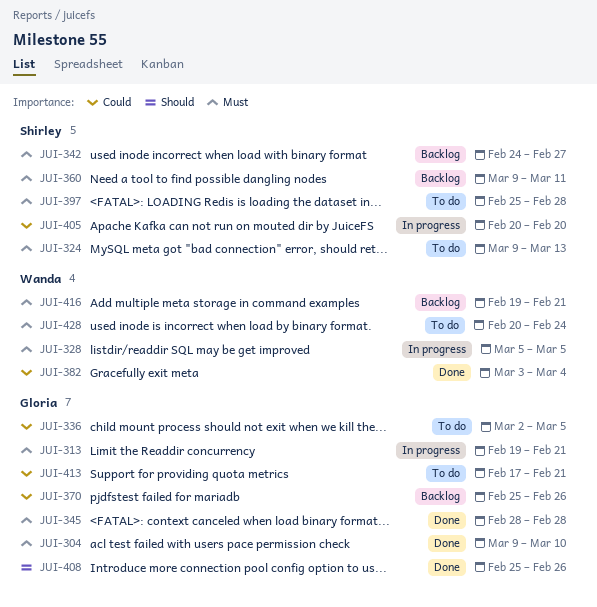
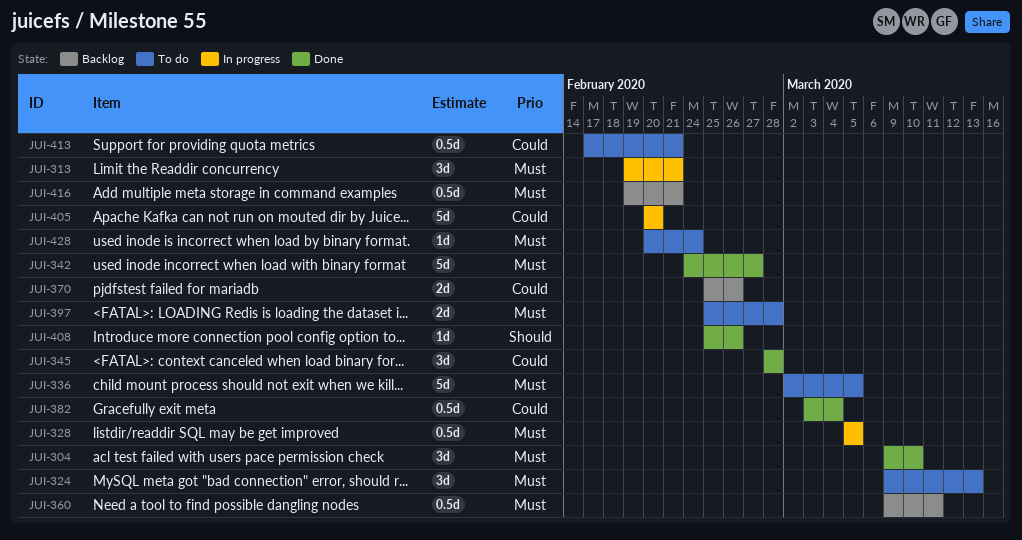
JUI-336, priority: Could -> Must
JUI-342, status: Backlog -> Done
JUI-345, priority: Must -> Could

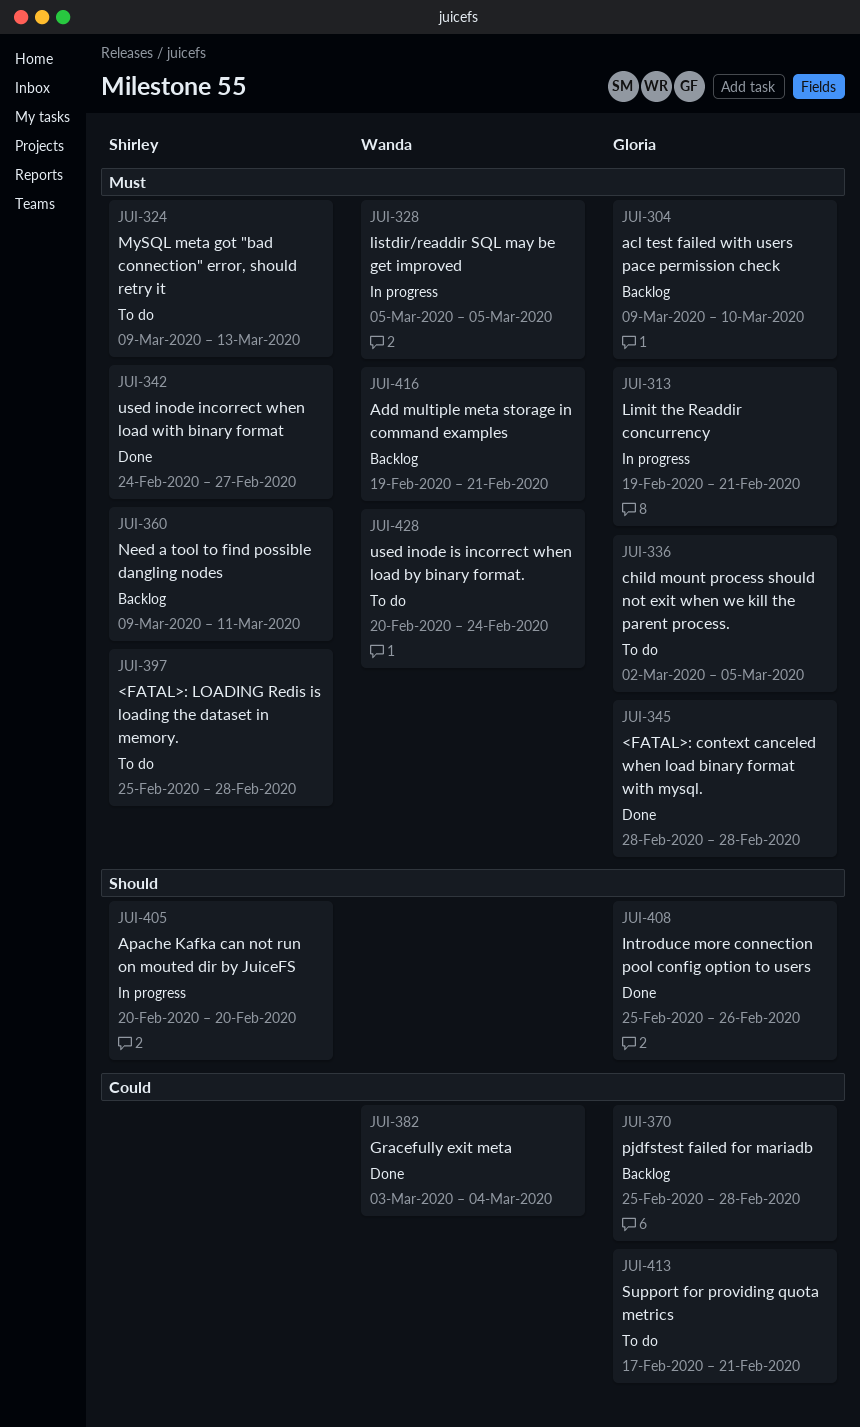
JUI-304, status: Done -> Backlog
JUI-345, priority: Could -> Must
JUI-370, due: Feb 26 -> Feb 28
JUI-405, priority: Could -> Should

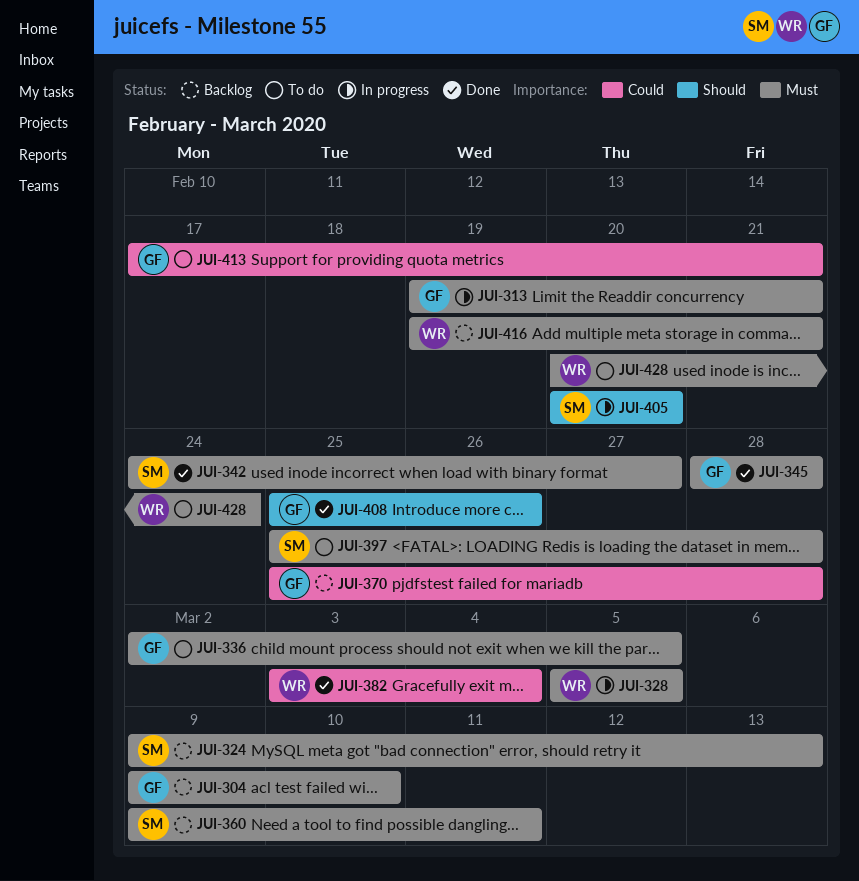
JUI-324, status: To do -> Backlog

